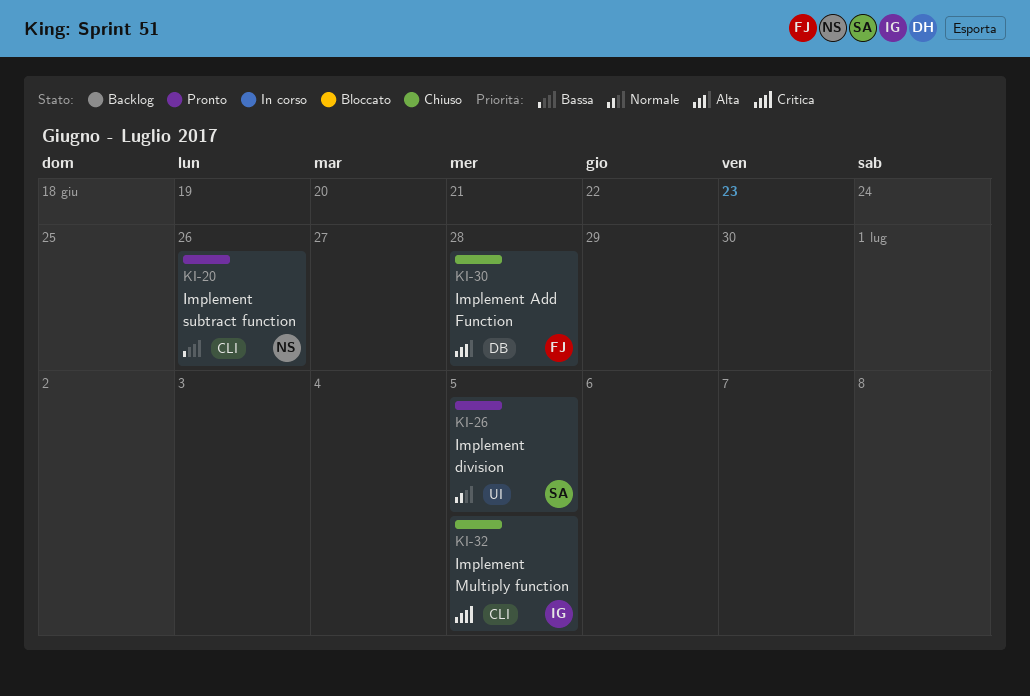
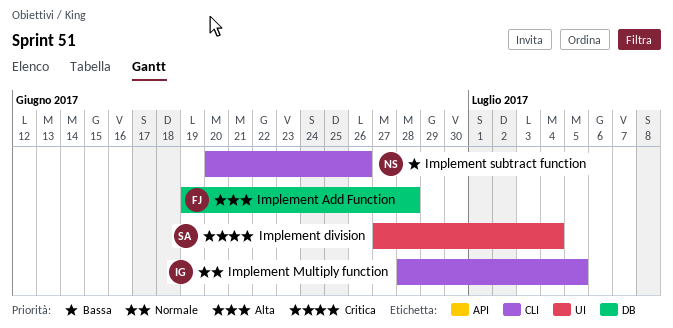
Implement division, priority: Normale -> Critica
Implement division, due: Jul 5 -> Jul 4
Implement Multiply function, priority: Critica -> Normale

